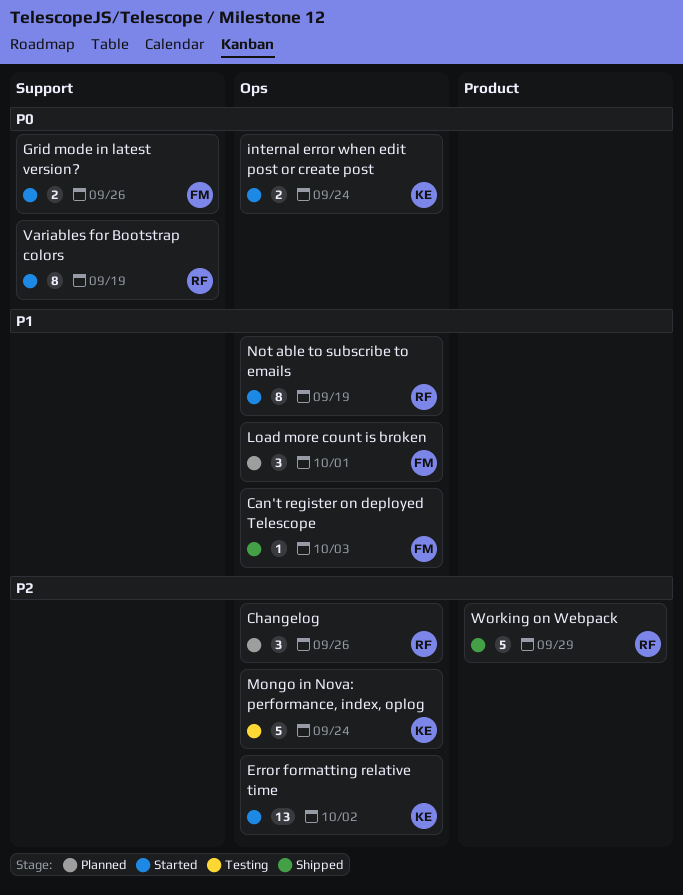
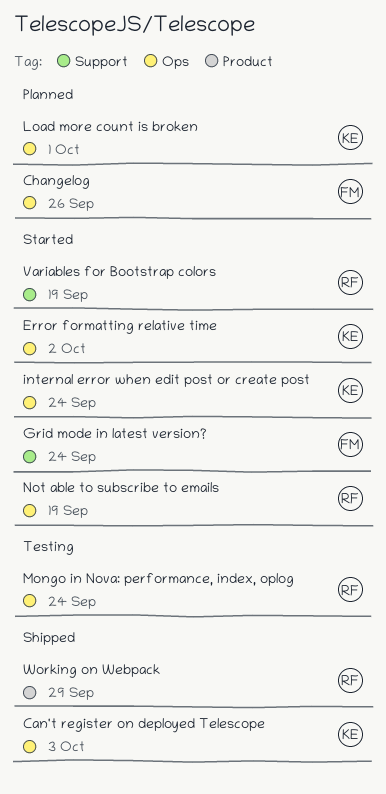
Can't register on deployed Telescope, owner: FM -> KE
Changelog, owner: RF -> FM
Grid mode in latest version?, due: Sep 26 -> Sep 24
Load more count is broken, owner: FM -> KE
Mongo in Nova: performance, index, oplog, owner: KE -> RF

